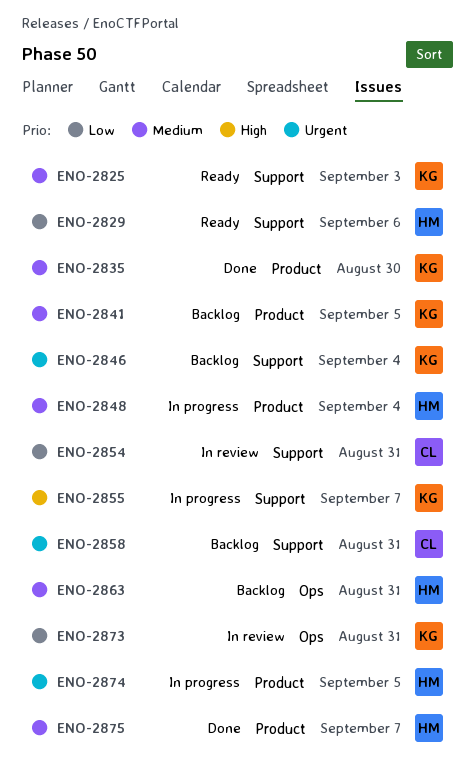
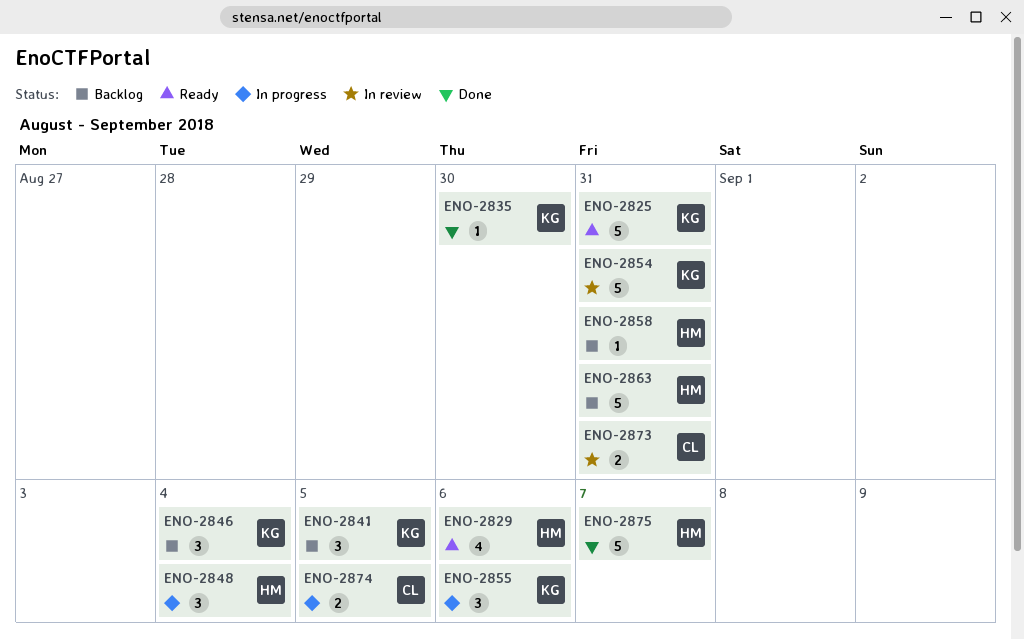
ENO-2825, due: Sep 3 -> Aug 31
ENO-2854, owner: CL -> KG
ENO-2855, due: Sep 7 -> Sep 6
ENO-2858, owner: CL -> HM
ENO-2873, owner: KG -> CL
ENO-2874, owner: HM -> CL

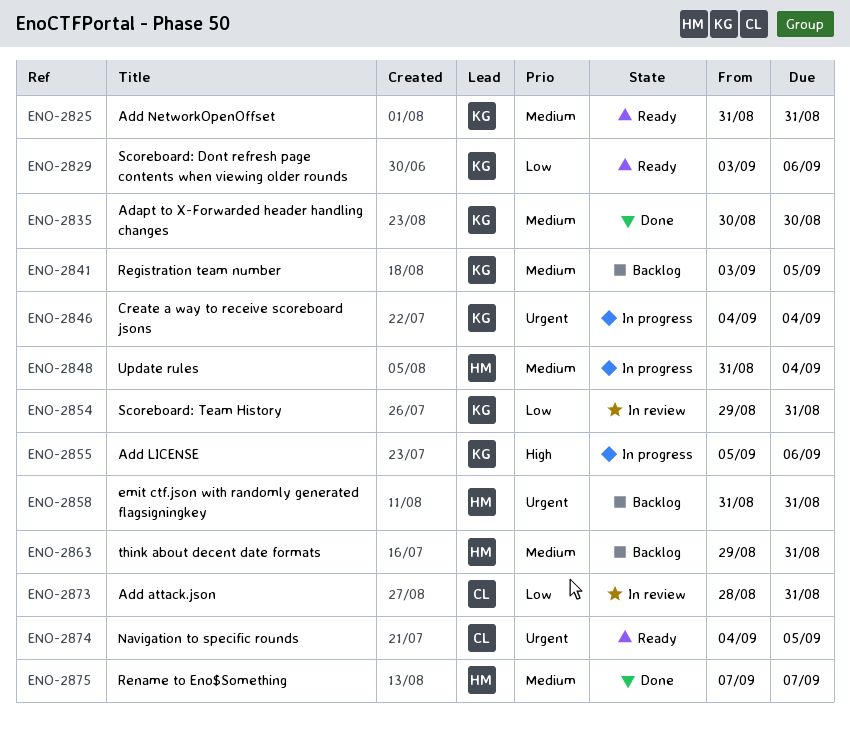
ENO-2829, owner: HM -> KG
ENO-2846, status: Backlog -> In progress
ENO-2874, status: In progress -> Ready

